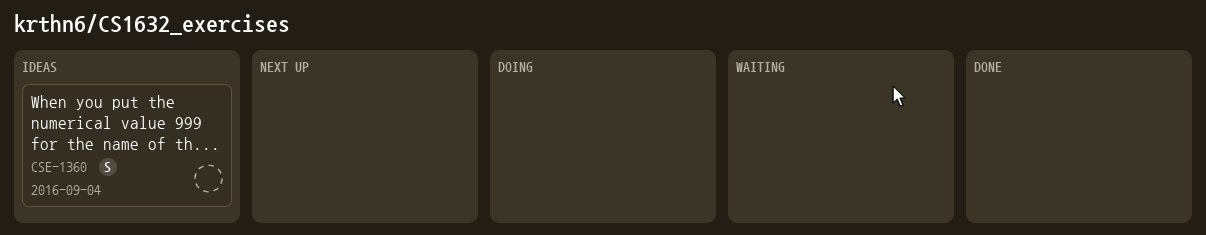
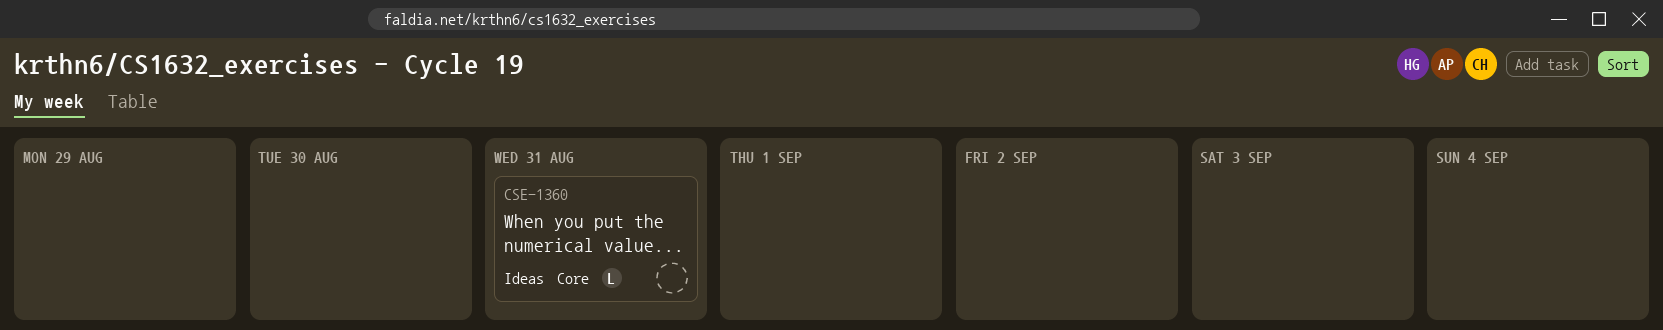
CSE-1360, estimate: S -> L
CSE-1360, due: Sep 4 -> Aug 31

